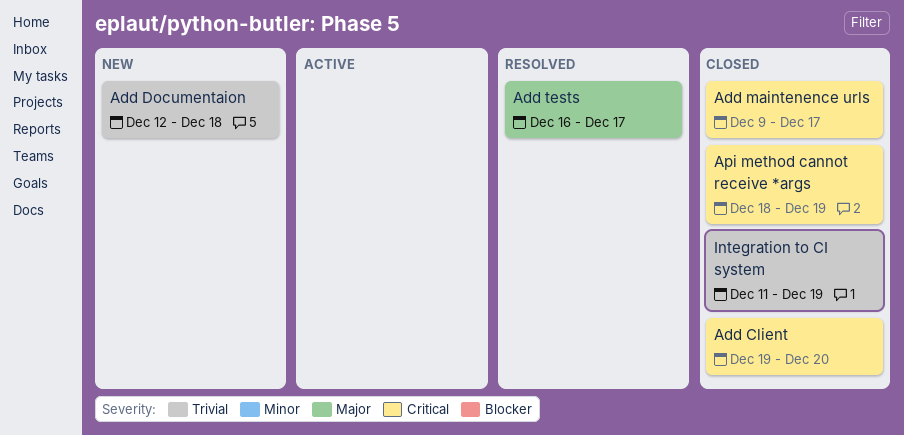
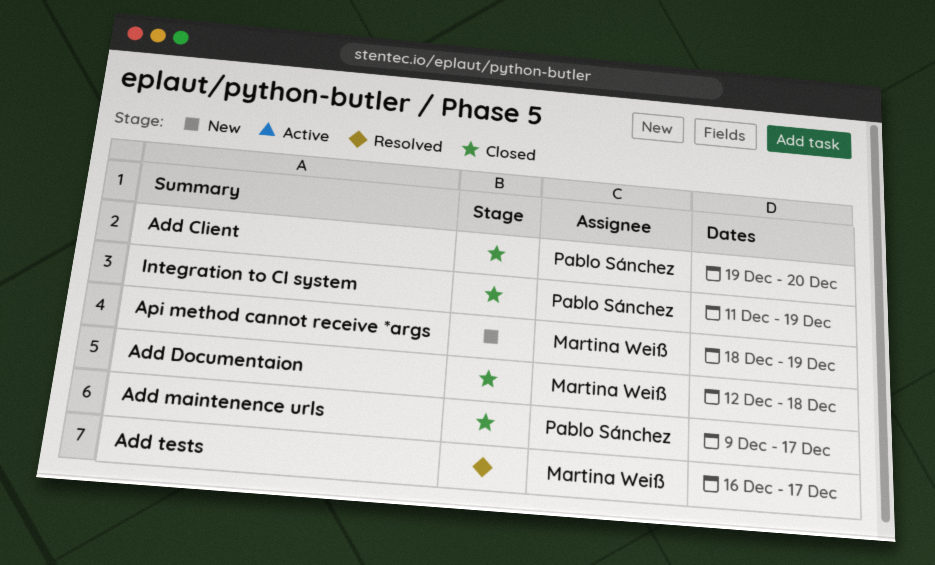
Add Documentaion, status: New -> Closed
Api method cannot receive *args, status: Closed -> New

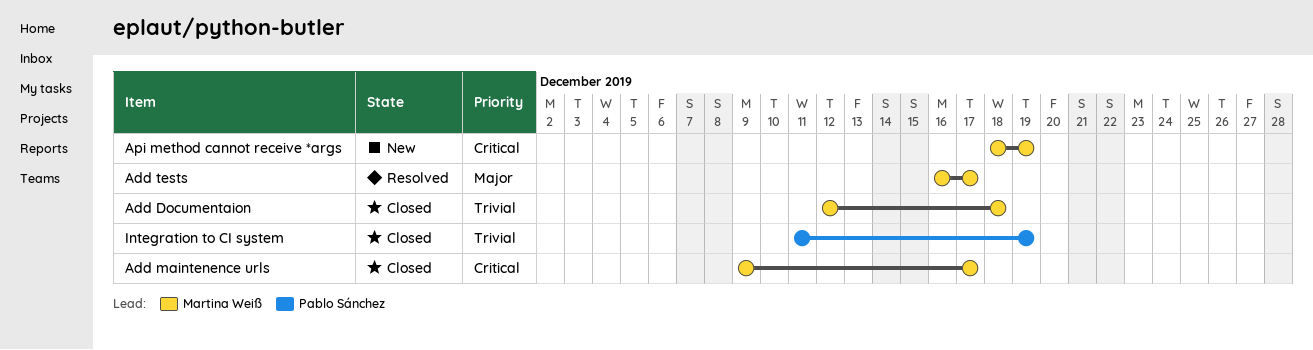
Add Client: present -> none
Add maintenence urls, owner: Pablo Sánchez -> Martina Weiß

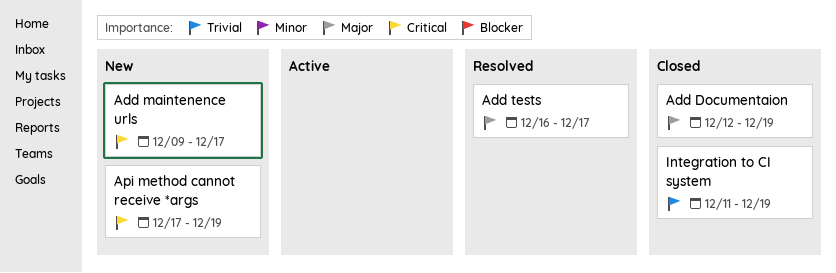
Add Documentaion, priority: Trivial -> Major
Add Documentaion, due: Dec 18 -> Dec 19
Add maintenence urls, status: Closed -> New
Api method cannot receive *args, start: Dec 18 -> Dec 17

